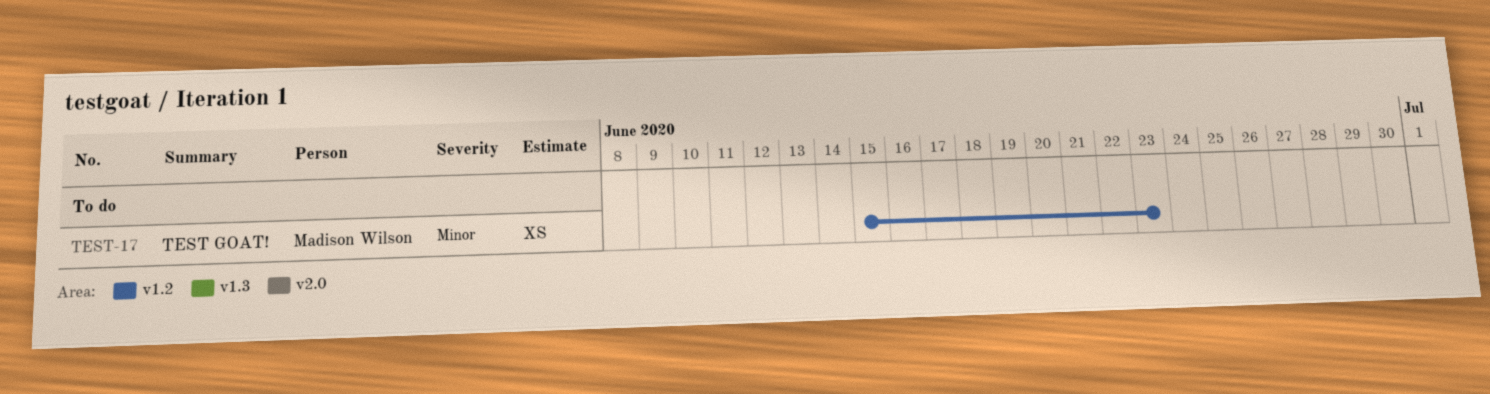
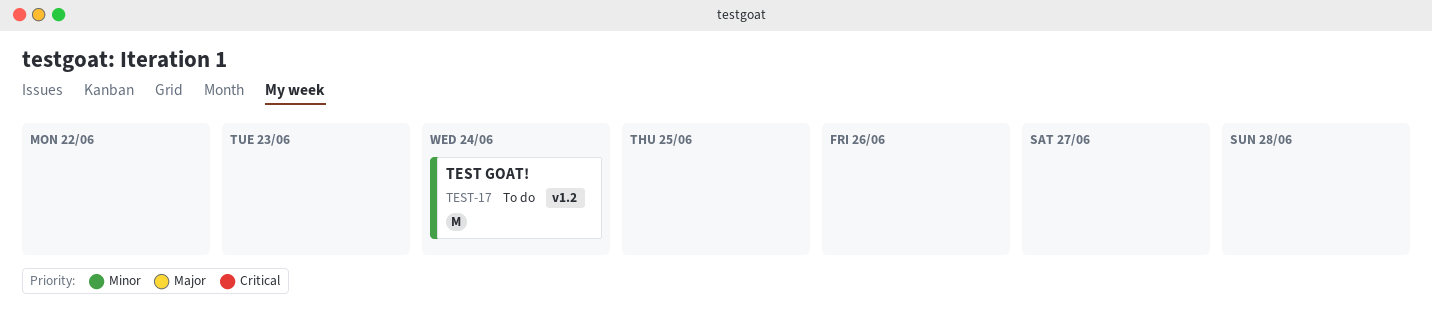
TEST-17, estimate: XS -> M
TEST-17, due: Jun 23 -> Jun 24

